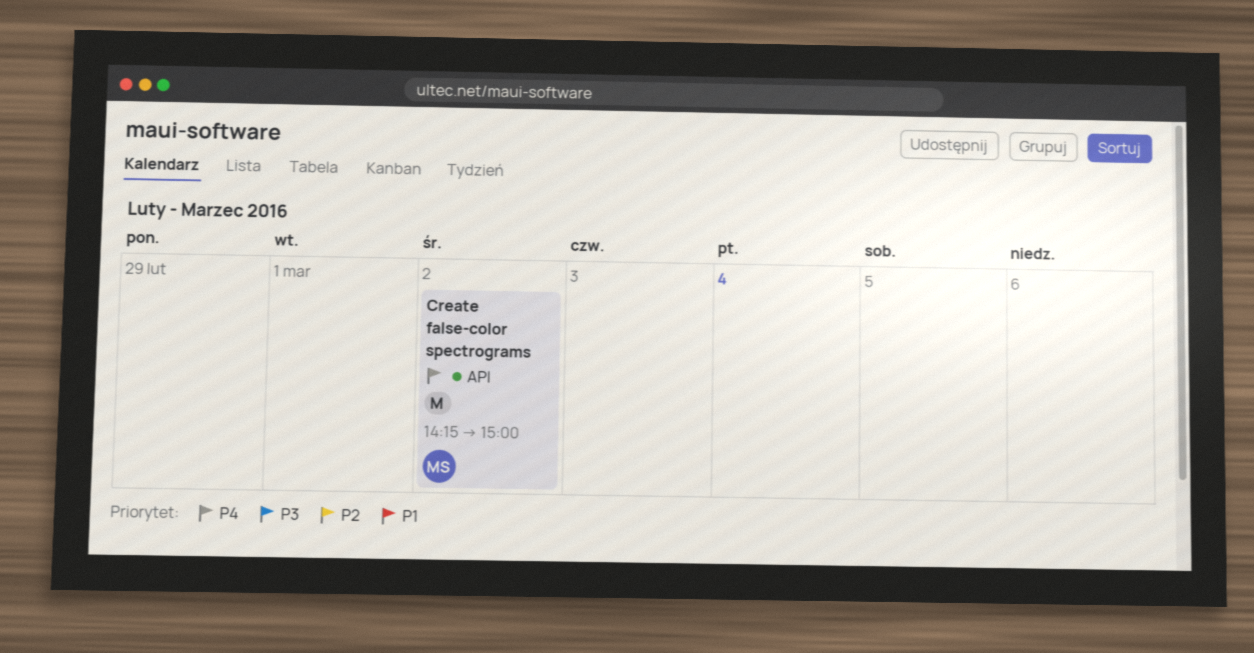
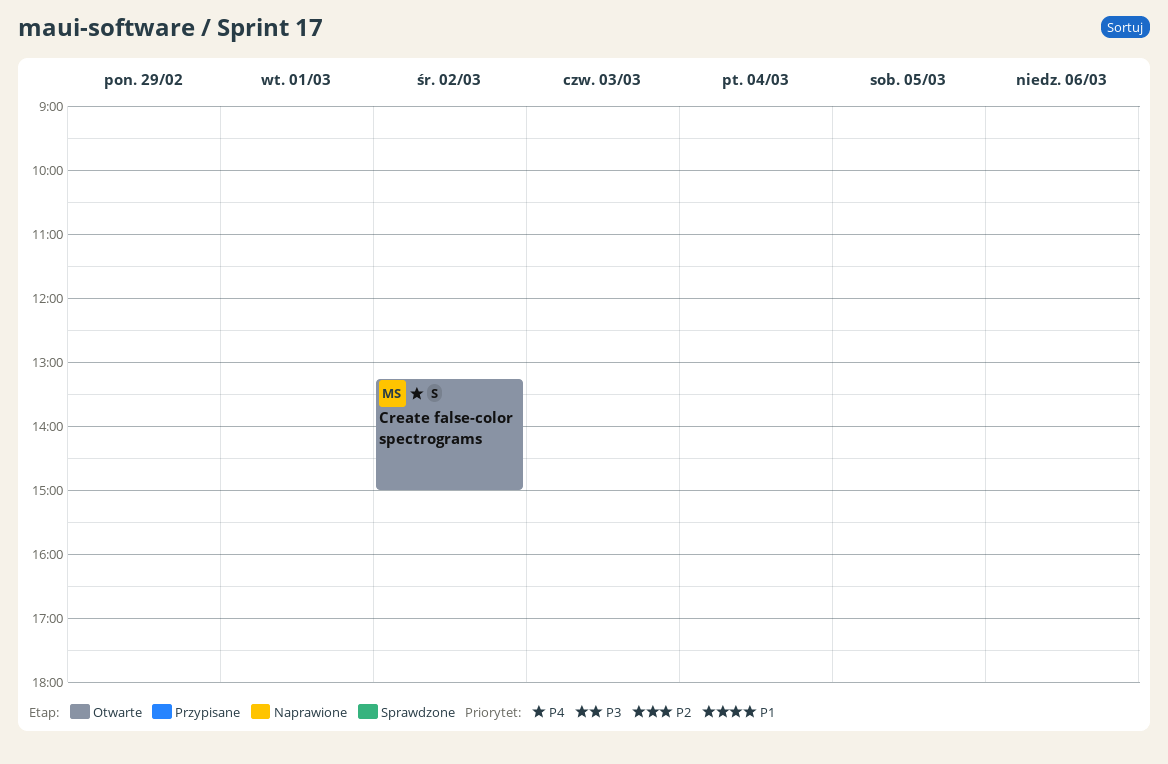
Create false-color spectrograms, estimate: M -> S
Create false-color spectrograms, begins: 14:15 -> 13:15

